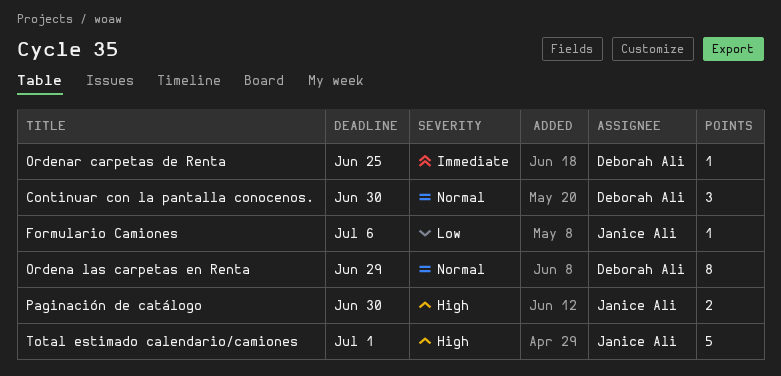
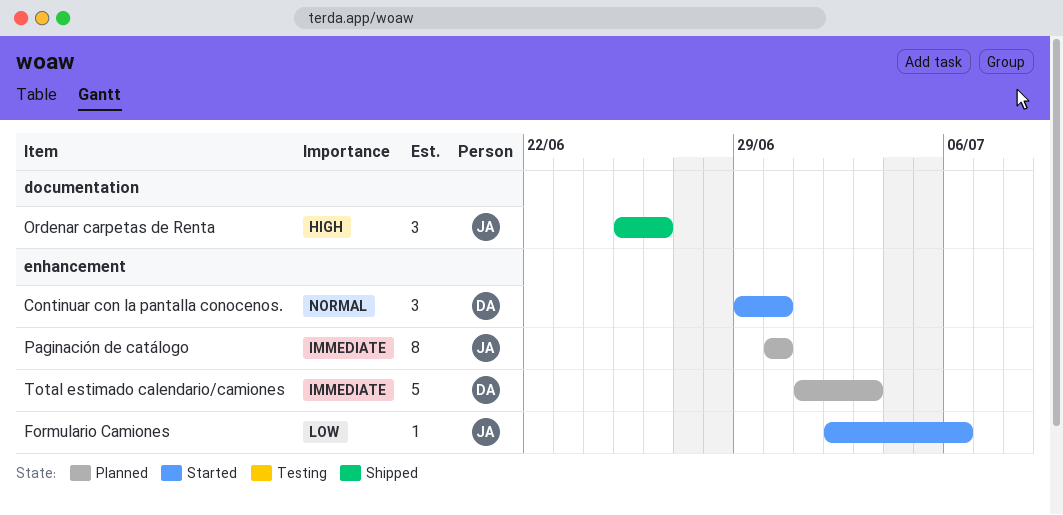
Ordena las carpetas en Renta: present -> none
Ordenar carpetas de Renta, owner: Deborah Ali -> Janice Ali
Ordenar carpetas de Renta, priority: Immediate -> High
Ordenar carpetas de Renta, estimate: 1 -> 3
Ordenar carpetas de Renta, due: Jun 25 -> Jun 26
Paginación de catálogo, priority: High -> Immediate
Paginación de catálogo, estimate: 2 -> 8
Total estimado calendario/camiones, owner: Janice Ali -> Deborah Ali
Total estimado calendario/camiones, priority: High -> Immediate
Total estimado calendario/camiones, due: Jul 1 -> Jul 3

